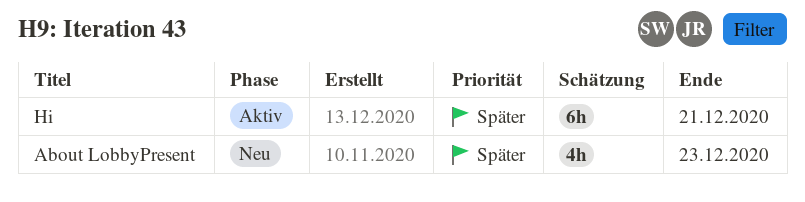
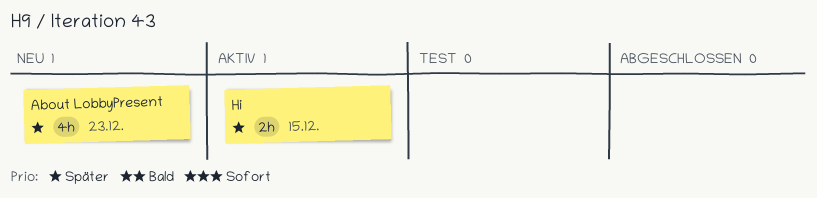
Hi, estimate: 6h -> 2h
Hi, due: Dec 21 -> Dec 15

